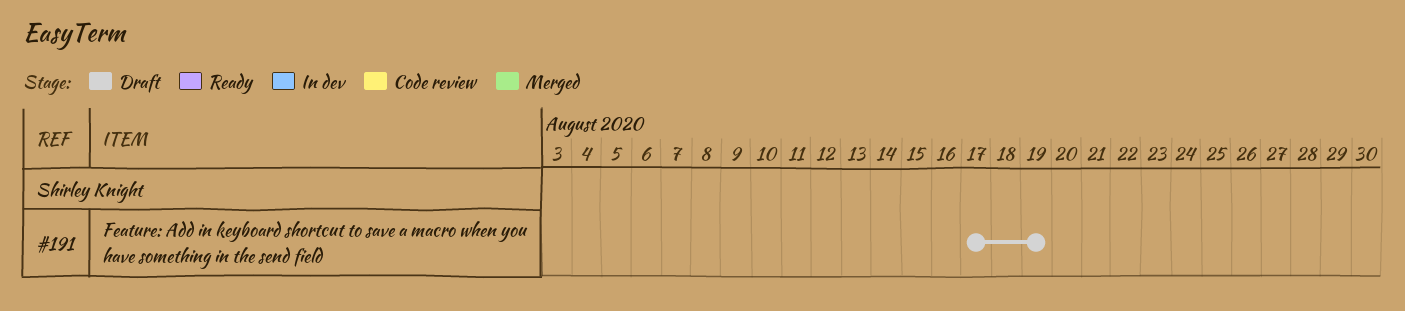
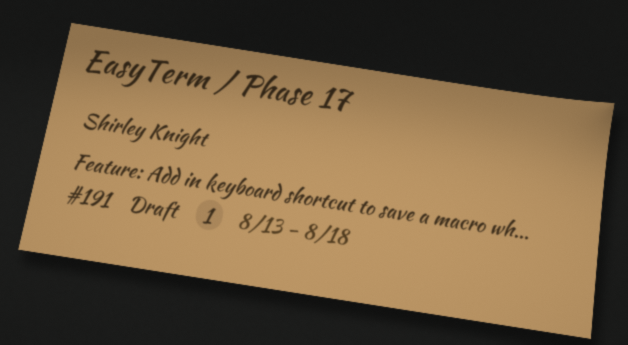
#191, start: Aug 17 -> Aug 13
#191, due: Aug 19 -> Aug 18

